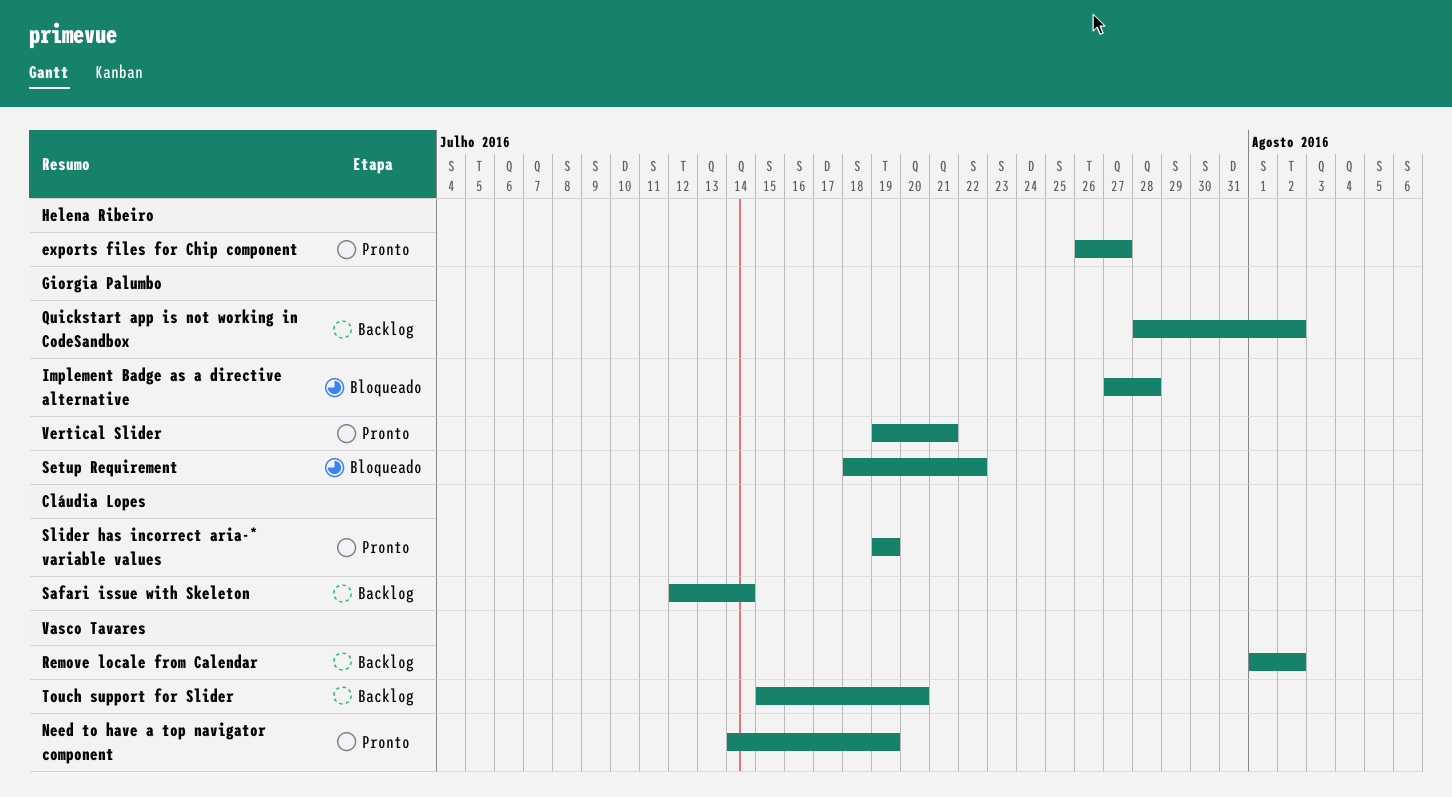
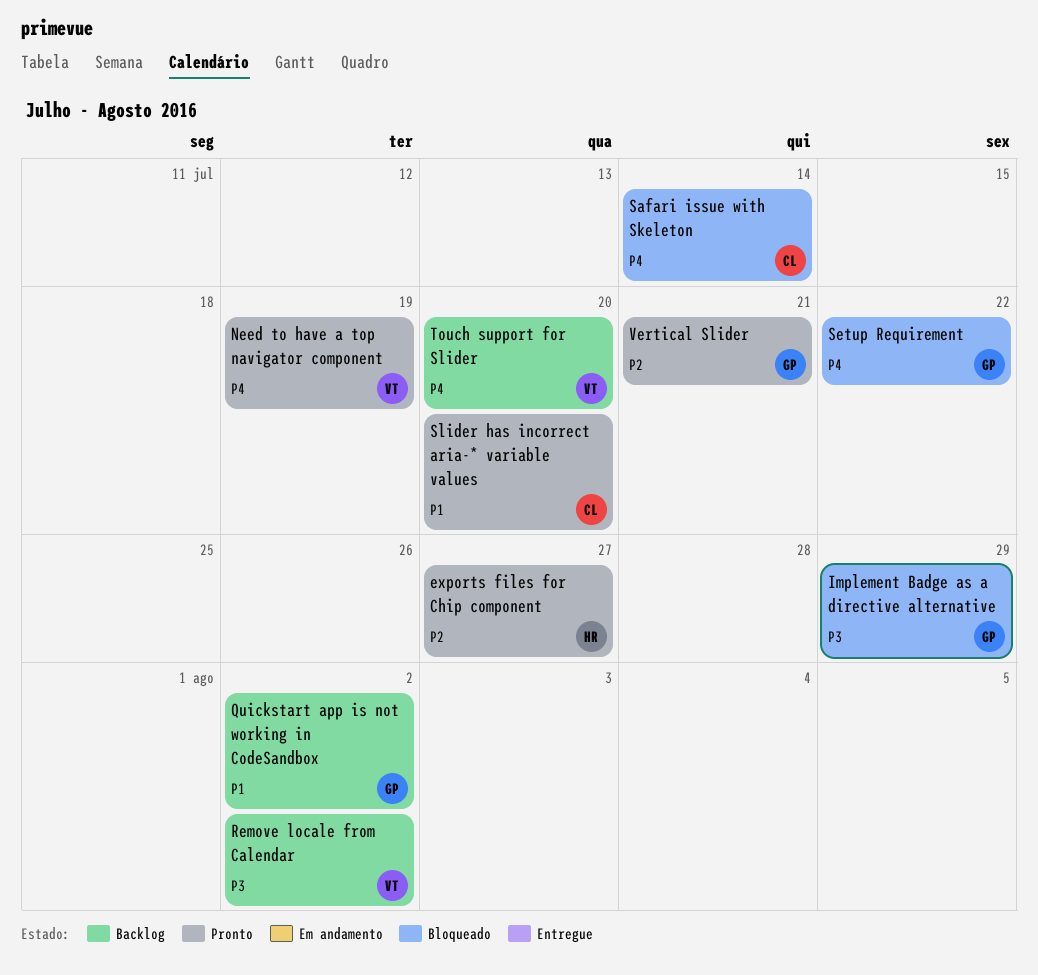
Implement Badge as a directive alternative, due: Jul 28 -> Jul 29
Safari issue with Skeleton, status: Backlog -> Bloqueado
Slider has incorrect aria-* variable values, due: Jul 19 -> Jul 20

